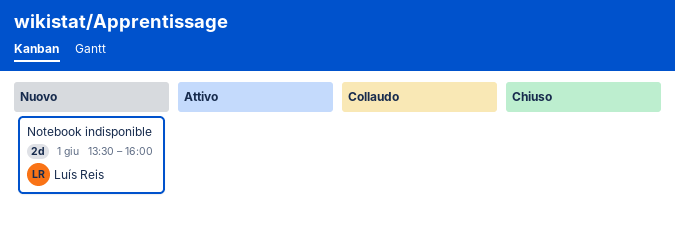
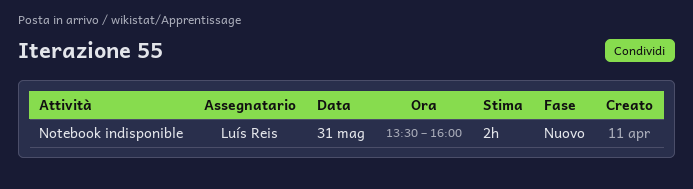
Notebook indisponible, estimate: 2d -> 2h
Notebook indisponible, day: Jun 1 -> May 31

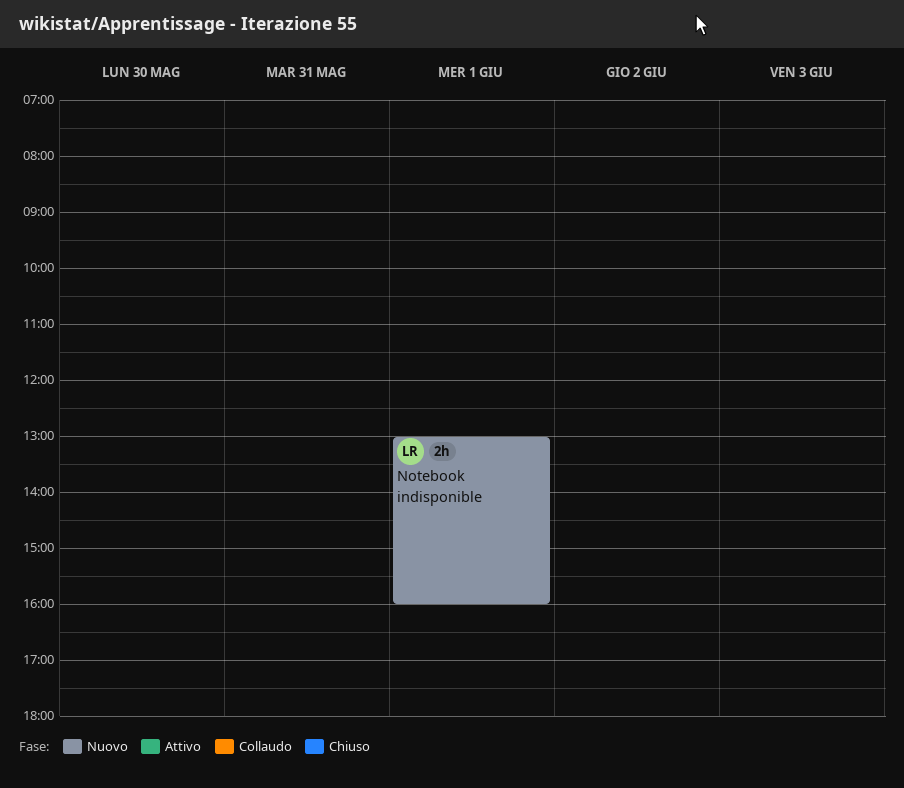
Notebook indisponible, day: May 31 -> Jun 1
Notebook indisponible, begins: 13:30 -> 13:00

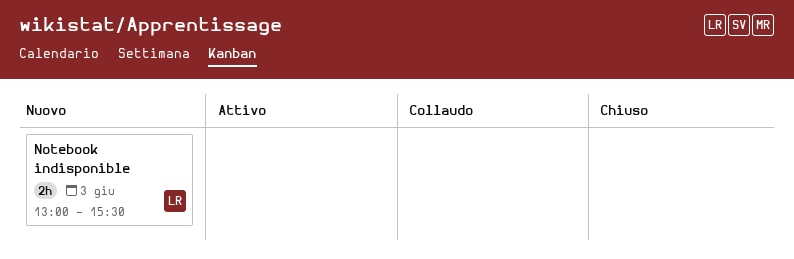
Notebook indisponible, day: Jun 1 -> Jun 3
Notebook indisponible, ends: 16:00 -> 15:30

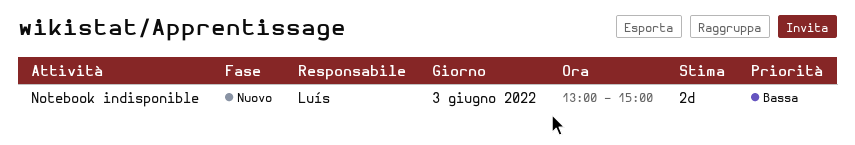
Notebook indisponible, estimate: 2h -> 2d
Notebook indisponible, ends: 15:30 -> 15:00

